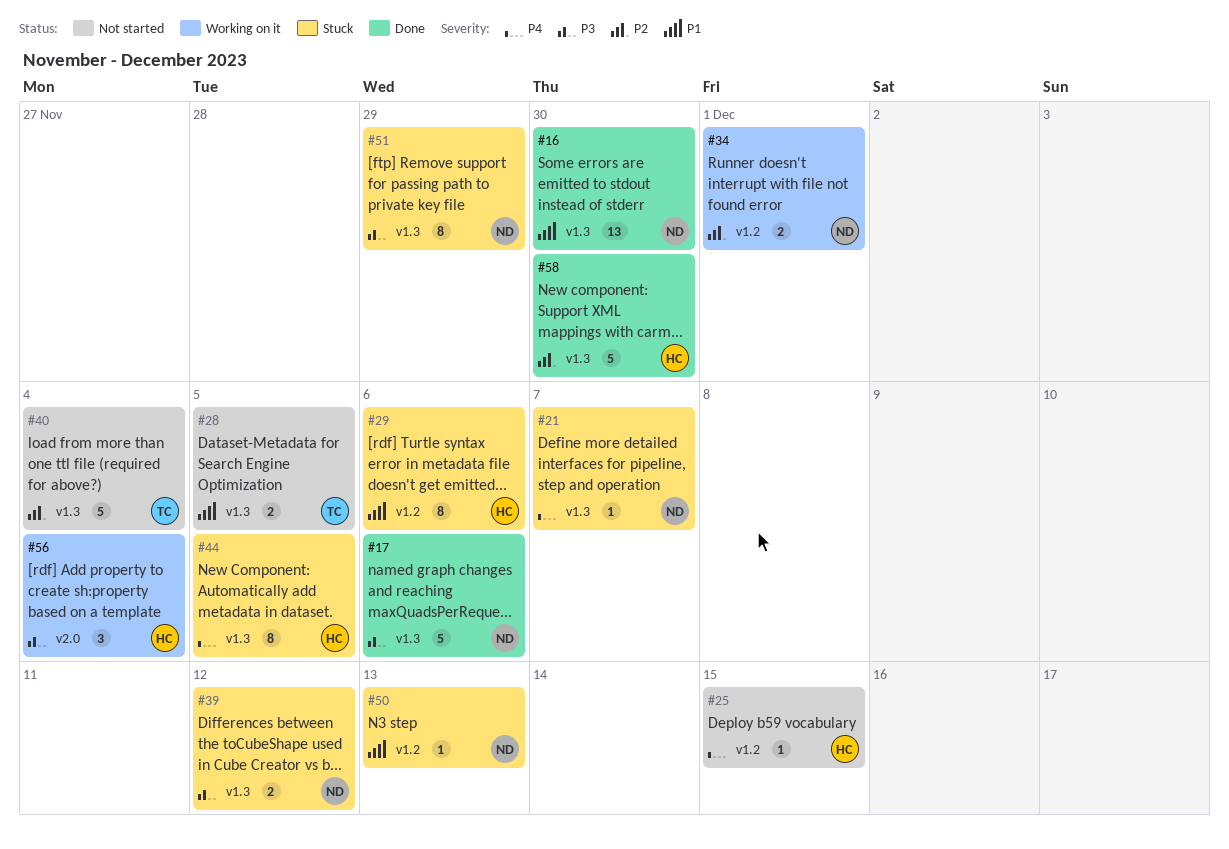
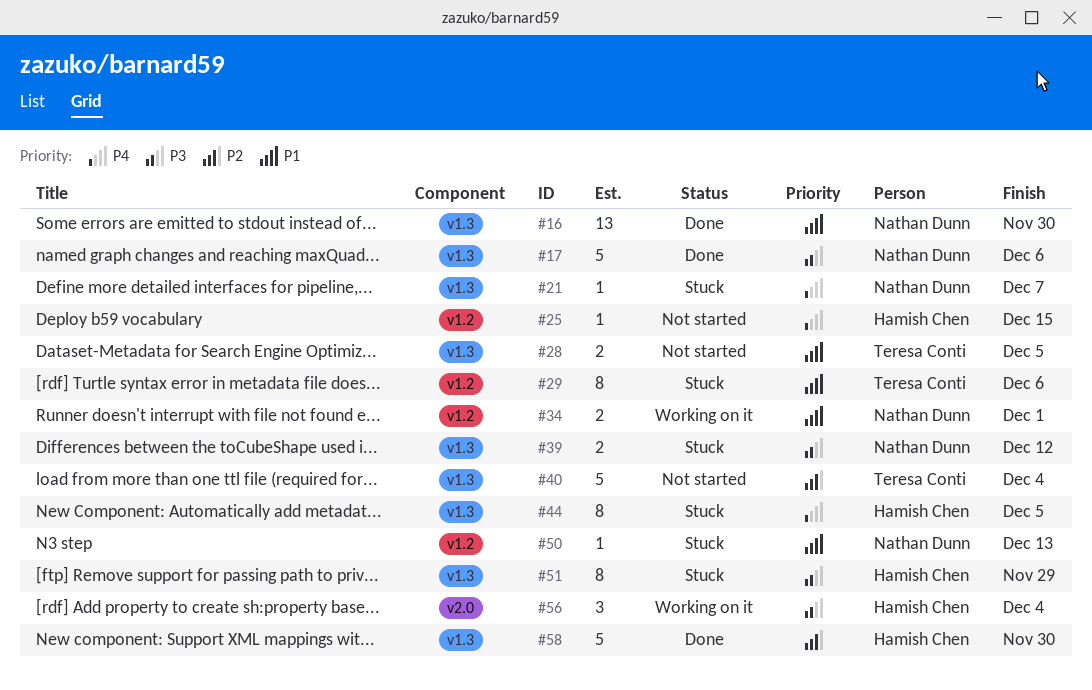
#29, owner: Hamish Chen -> Teresa Conti
#34, priority: P2 -> P1
#51, owner: Nathan Dunn -> Hamish Chen

